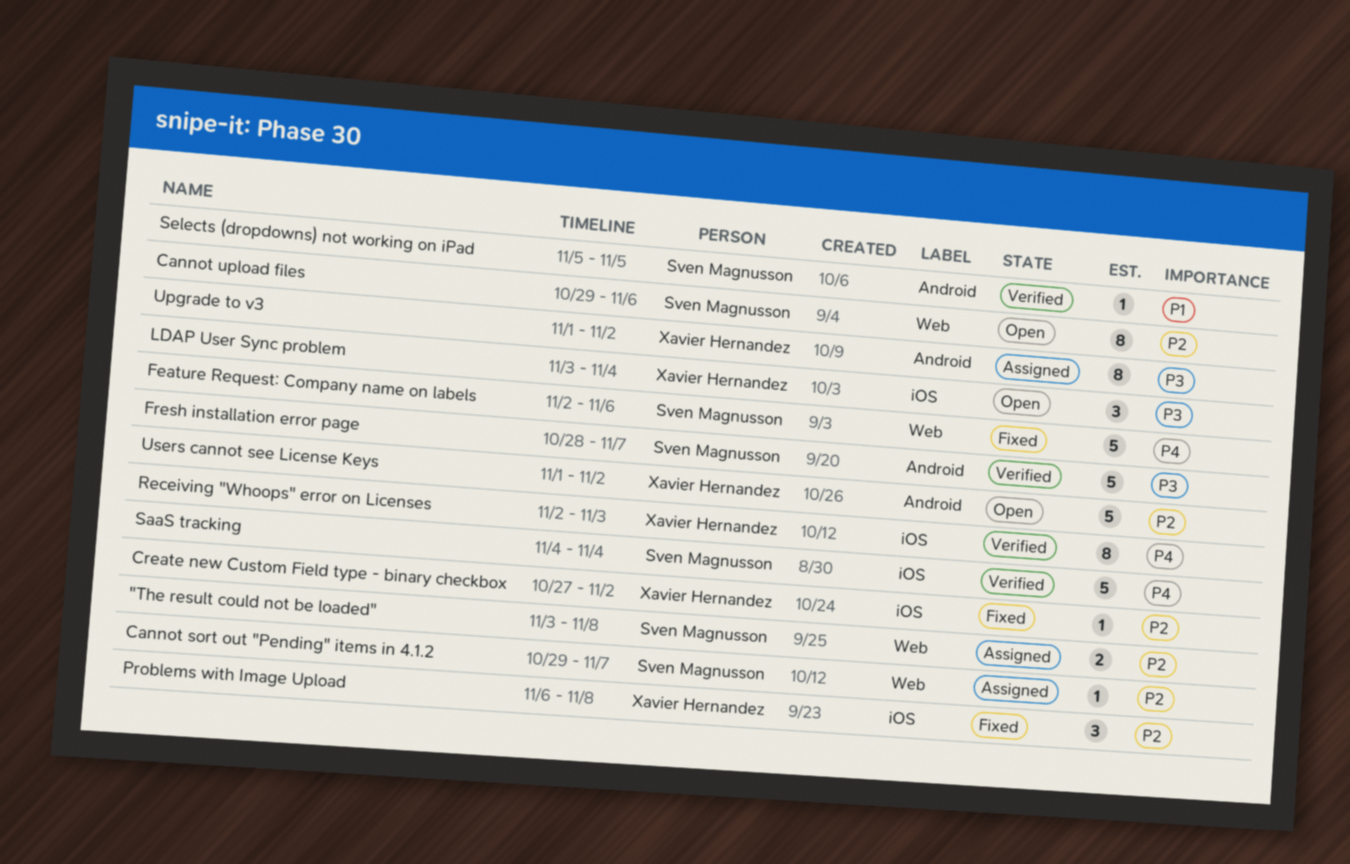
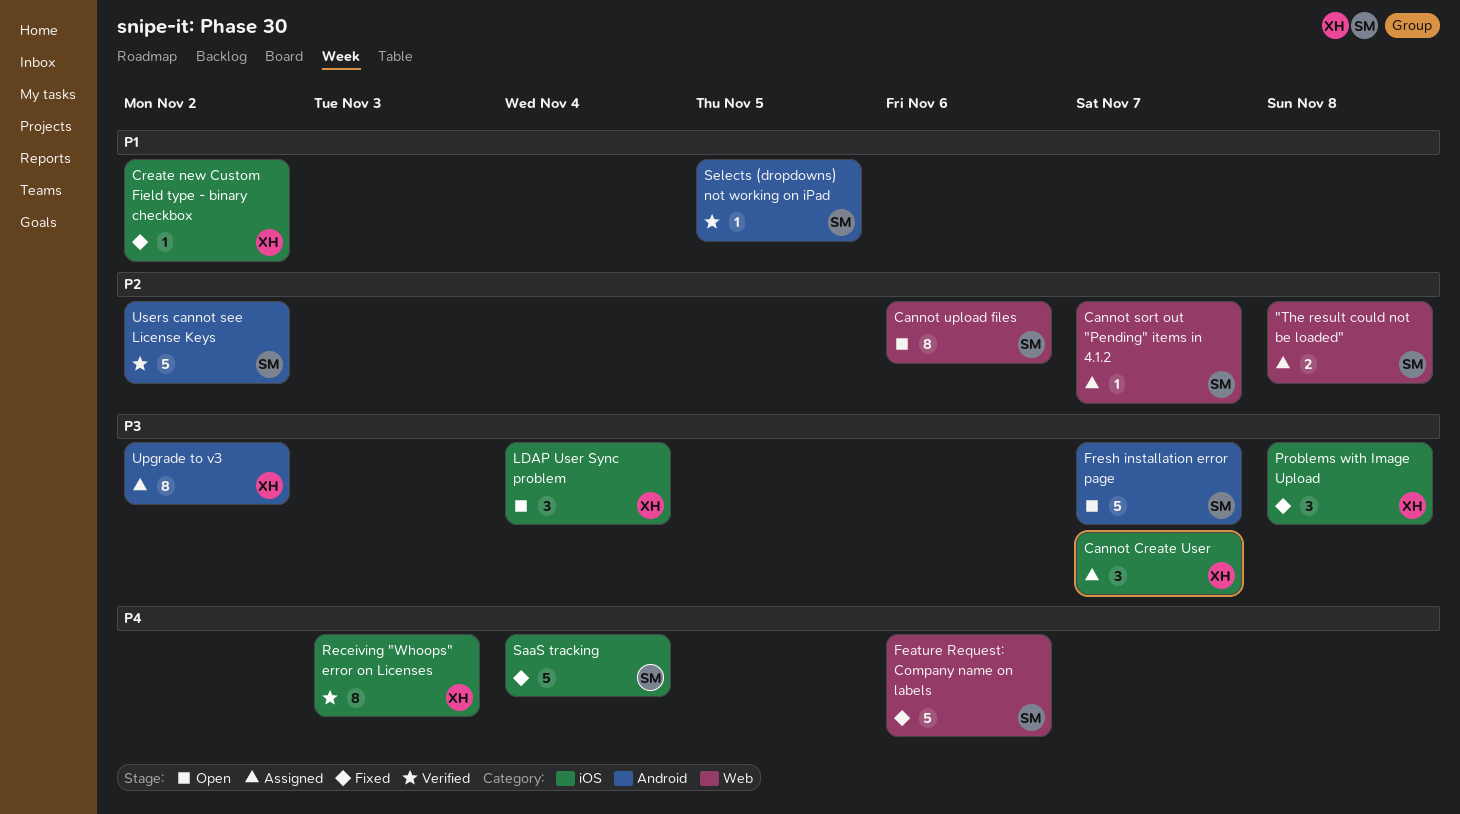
Cannot Create User: none -> present
Create new Custom Field type - binary checkbox, priority: P2 -> P1
Fresh installation error page, status: Verified -> Open
Problems with Image Upload, priority: P2 -> P3
SaaS tracking, status: Verified -> Fixed
Users cannot see License Keys, status: Open -> Verified
Users cannot see License Keys, owner: Xavier Hernandez -> Sven Magnusson

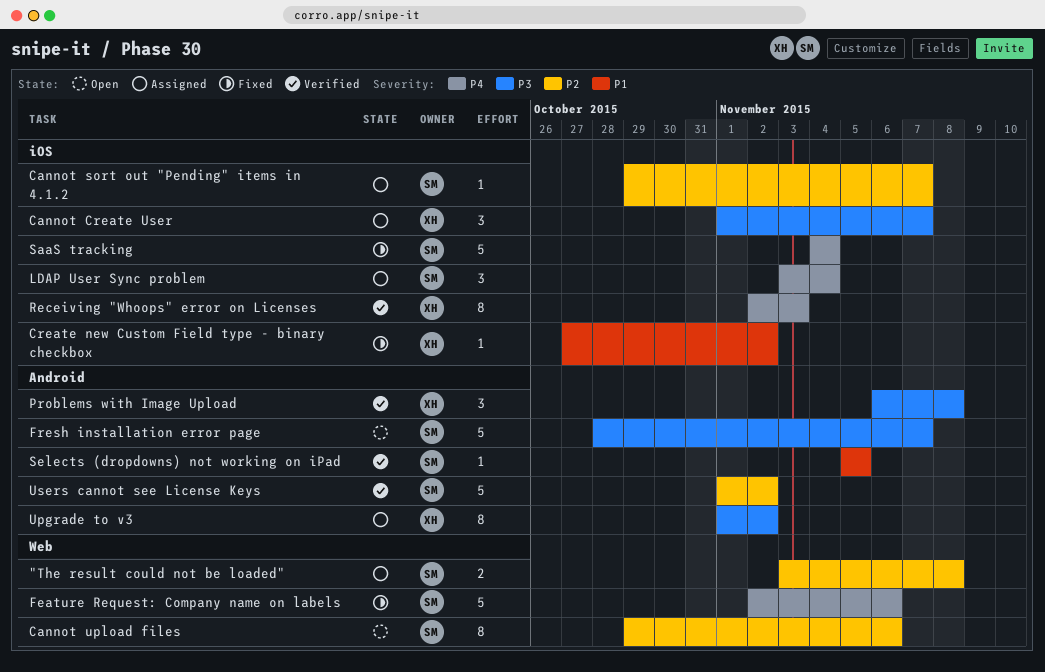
Cannot sort out "Pending" items in 4.1.2, label: Web -> iOS
LDAP User Sync problem, status: Open -> Assigned
LDAP User Sync problem, owner: XH -> SM
LDAP User Sync problem, priority: P3 -> P4
Problems with Image Upload, status: Fixed -> Verified
Problems with Image Upload, label: iOS -> Android

